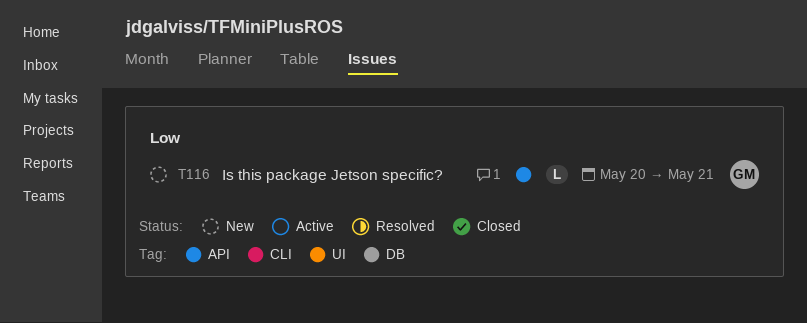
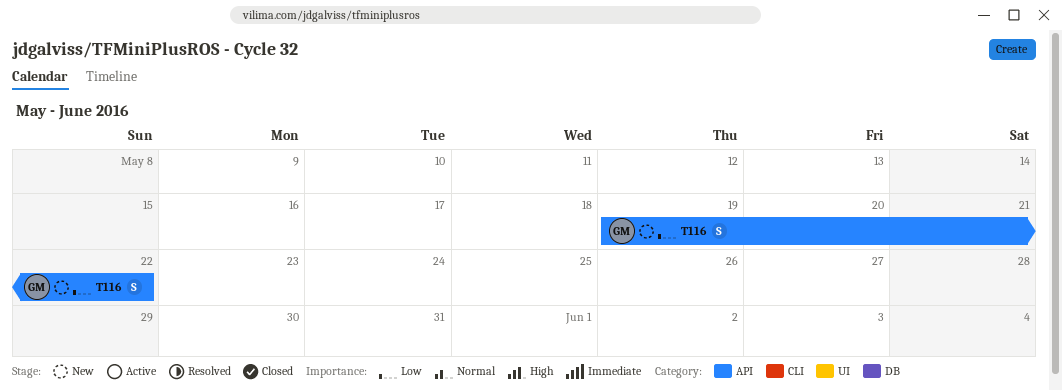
T116, estimate: L -> S
T116, start: May 20 -> May 19
T116, due: May 21 -> May 22

